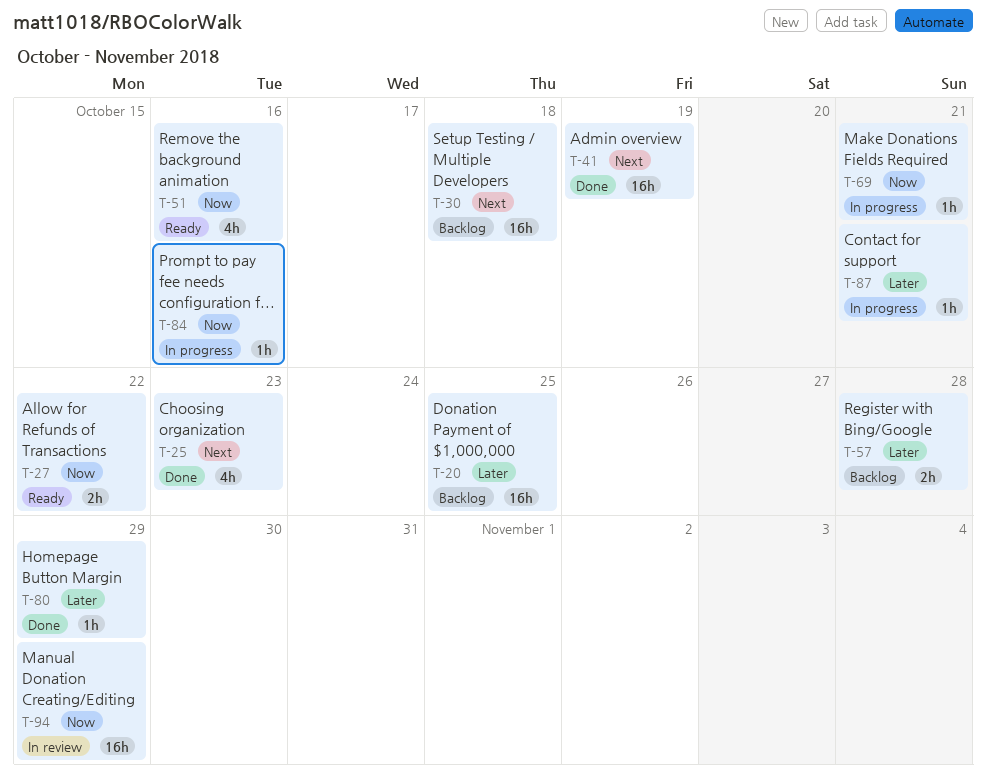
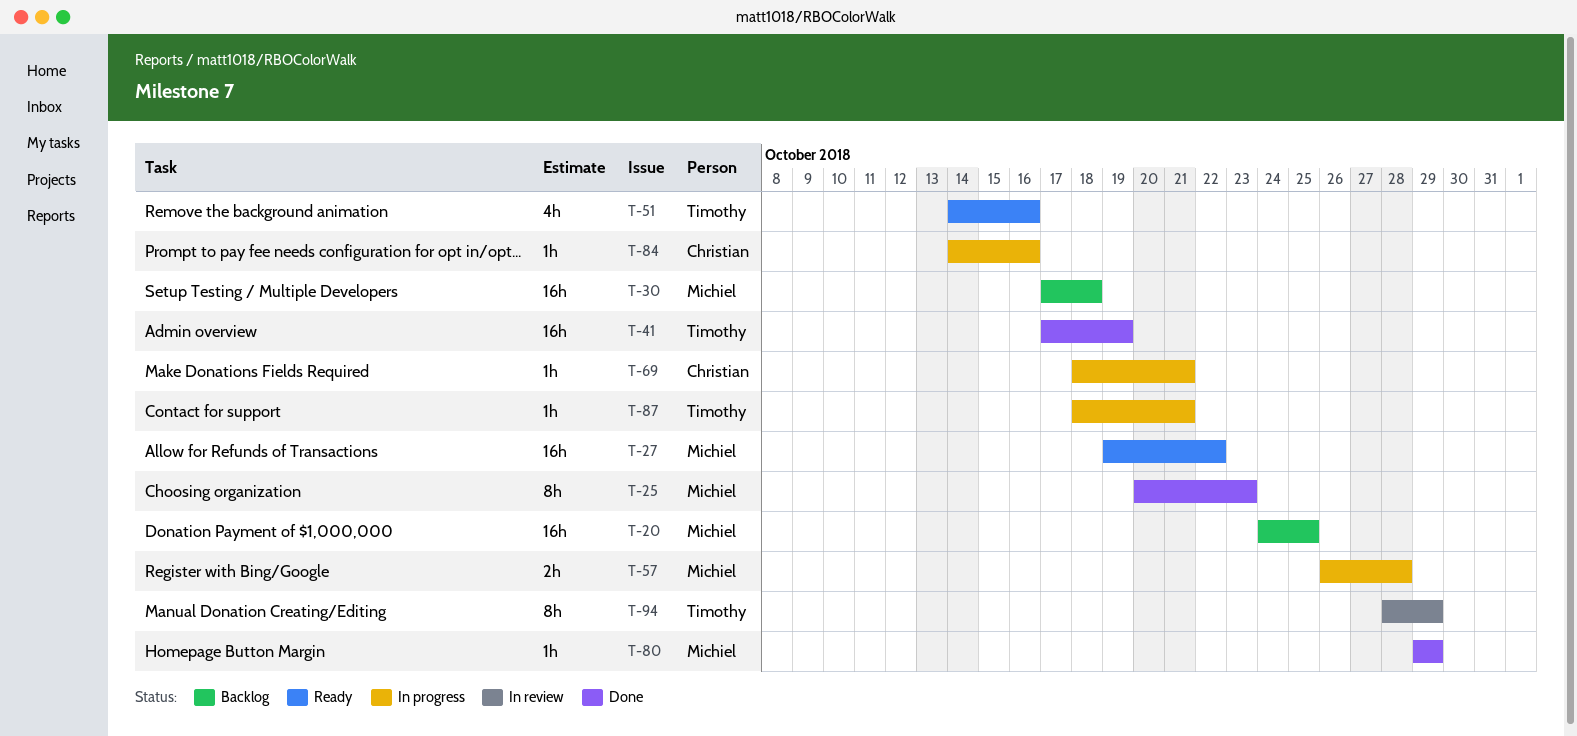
T-25, estimate: 4h -> 8h
T-27, estimate: 2h -> 16h
T-57, status: Backlog -> In progress
T-94, estimate: 16h -> 8h

